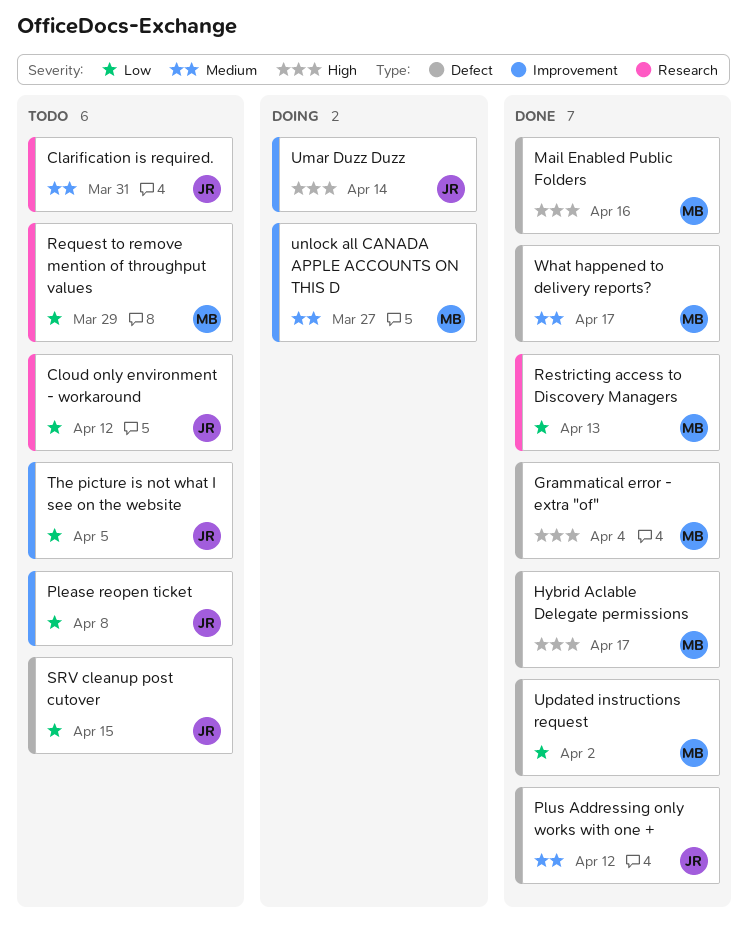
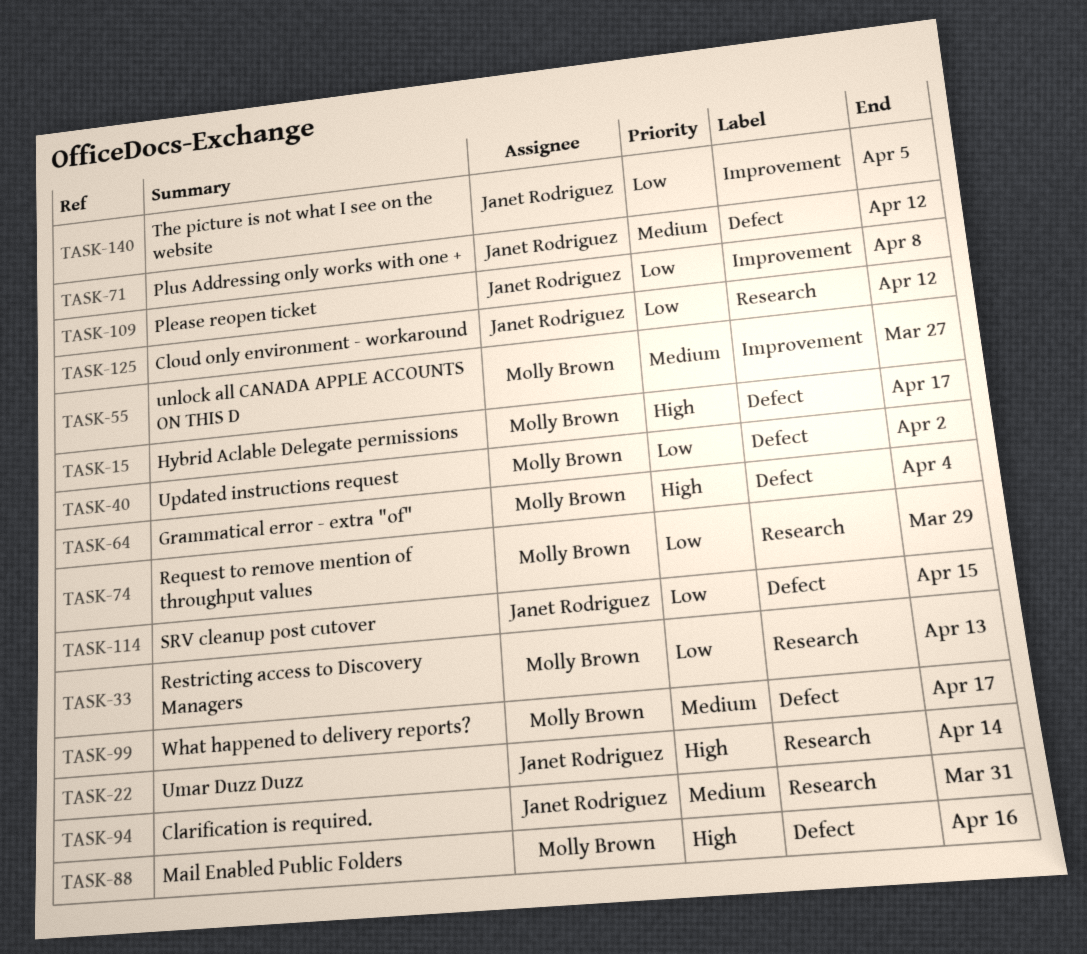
Umar Duzz Duzz, label: Improvement -> Research

